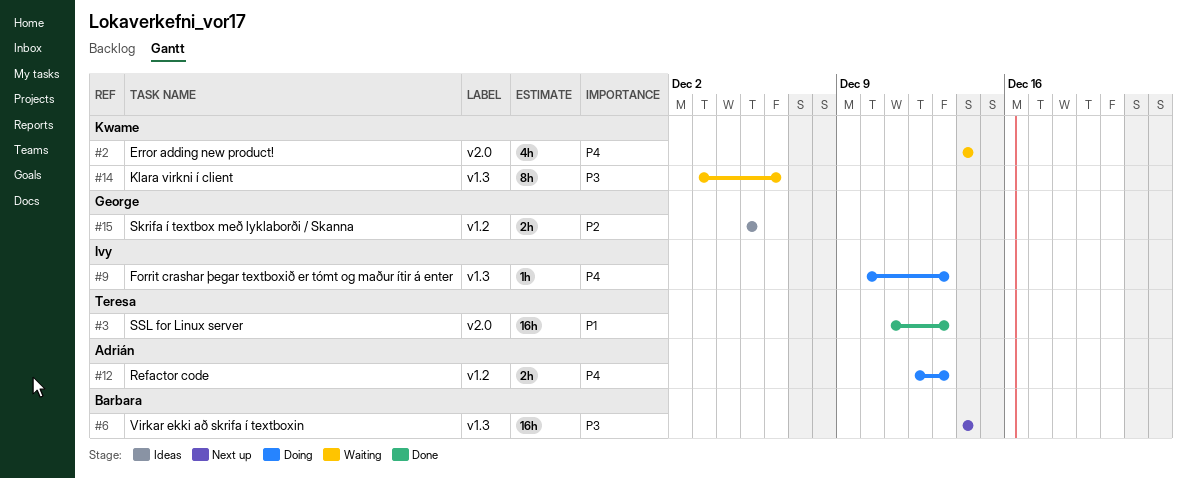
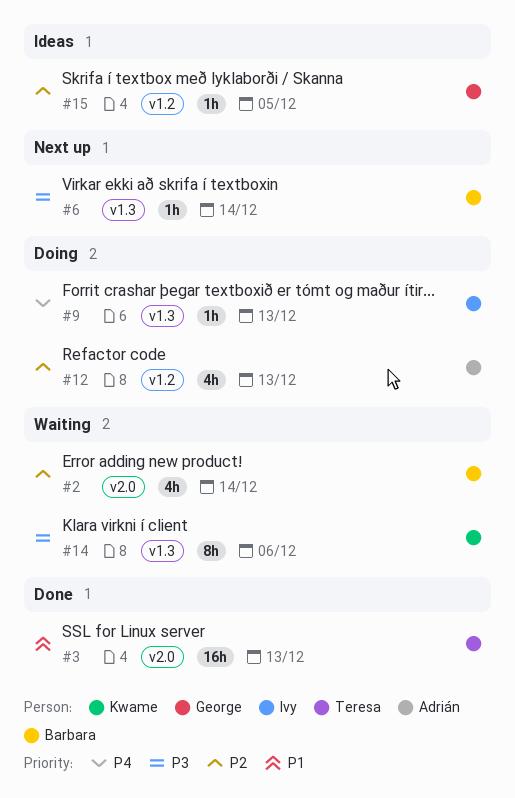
#2, owner: Kwame -> Barbara
#2, priority: P4 -> P2
#6, estimate: 16h -> 1h
#12, priority: P4 -> P2
#12, estimate: 2h -> 4h
#15, estimate: 2h -> 1h

